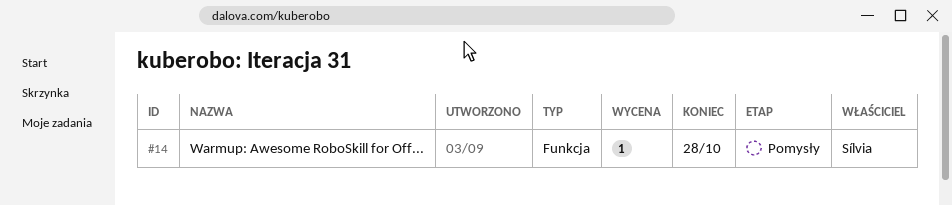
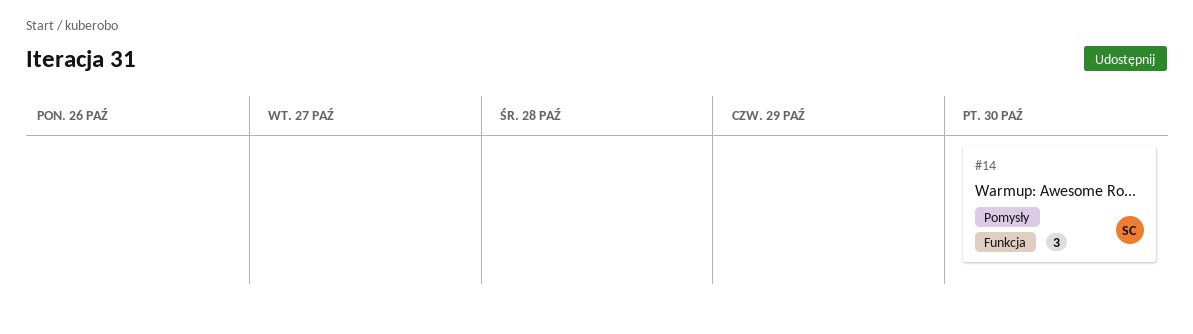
#14, estimate: 1 -> 3
#14, due: Oct 28 -> Oct 30

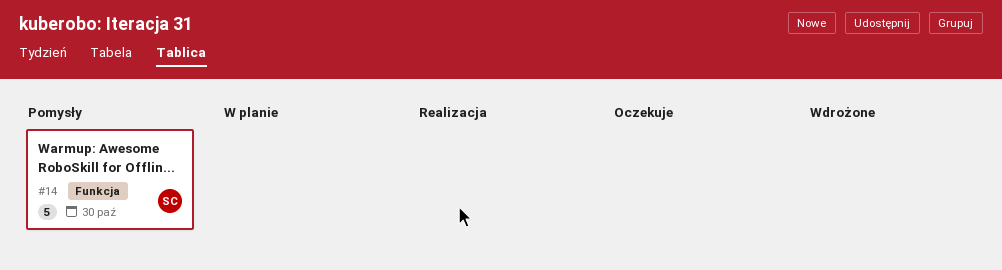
#14, estimate: 3 -> 5

